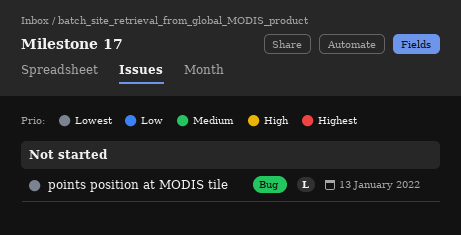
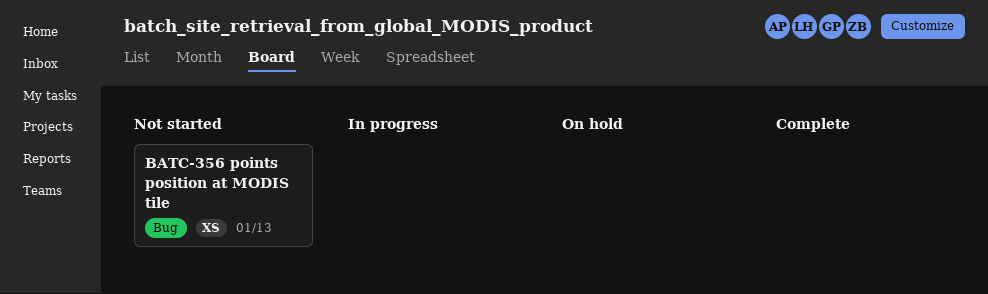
points position at MODIS tile, estimate: L -> XS

